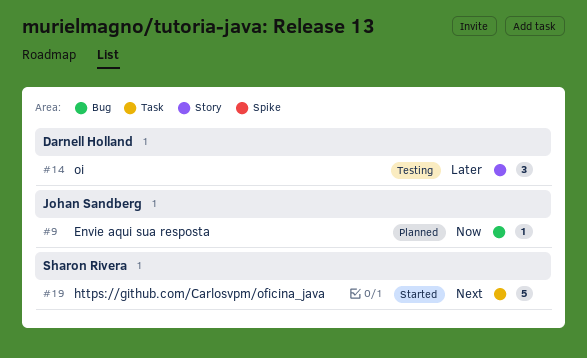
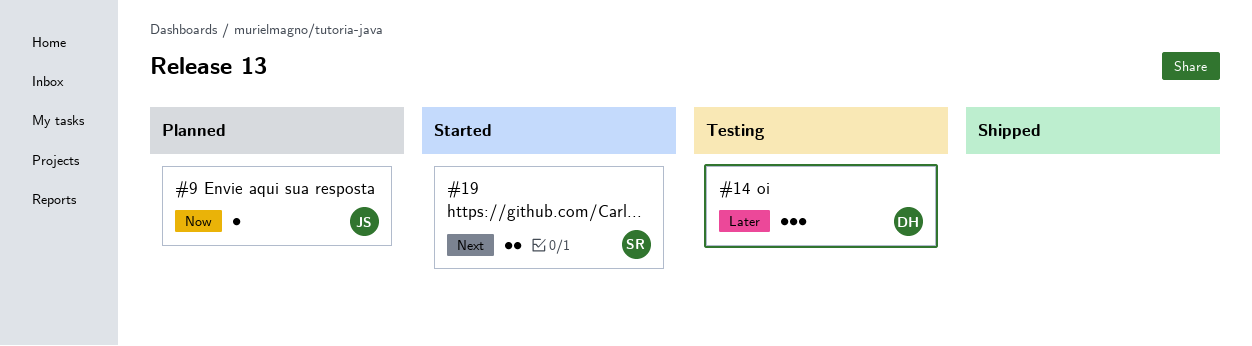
#19, estimate: 5 -> 2

